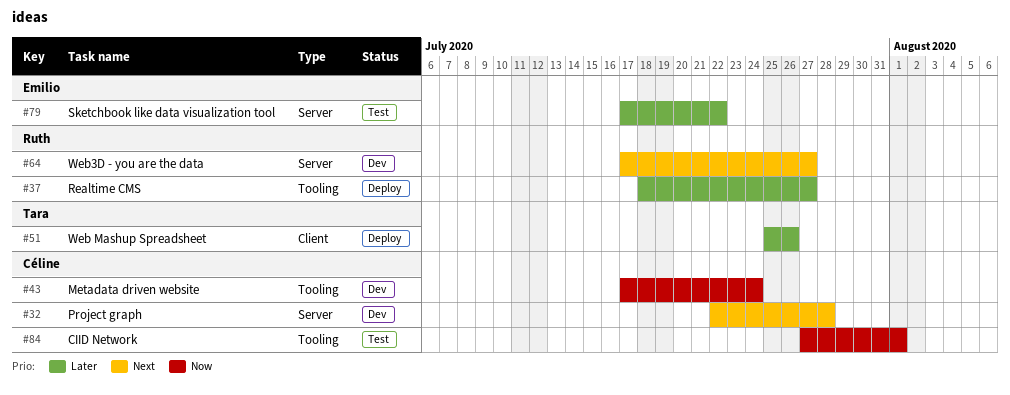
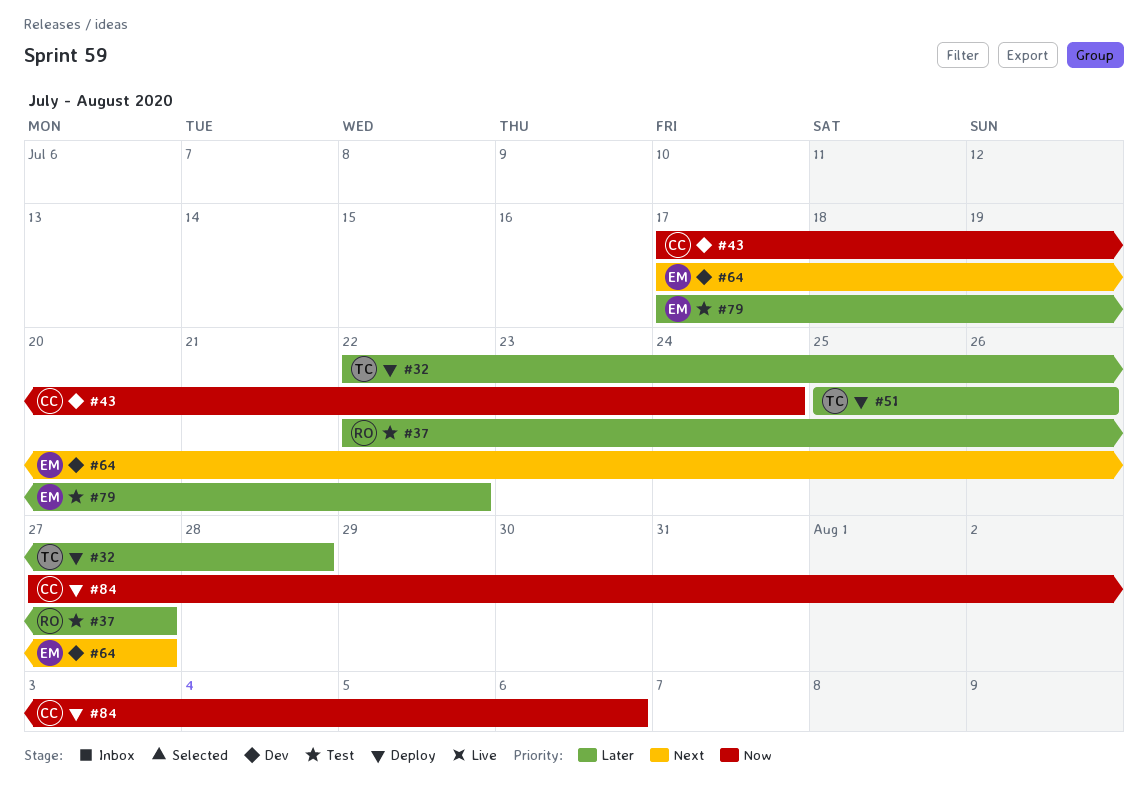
#32, status: Dev -> Deploy
#32, owner: Céline -> Tara
#32, priority: Next -> Later
#37, status: Deploy -> Test
#37, start: Jul 18 -> Jul 22
#64, owner: Ruth -> Emilio
#84, status: Test -> Deploy
#84, due: Aug 1 -> Aug 6

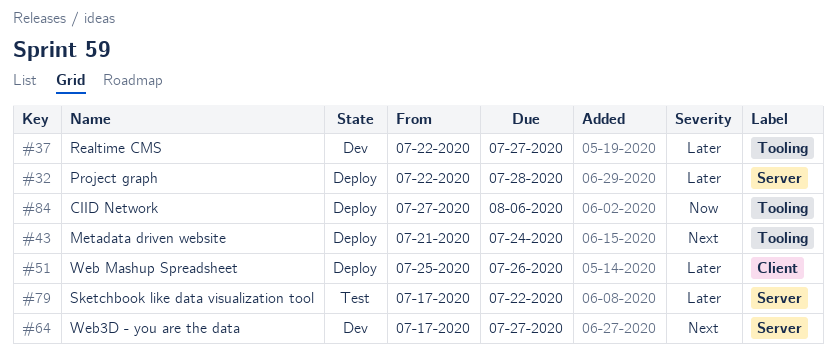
#37, status: Test -> Dev
#43, status: Dev -> Deploy
#43, priority: Now -> Next
#43, start: Jul 17 -> Jul 21

